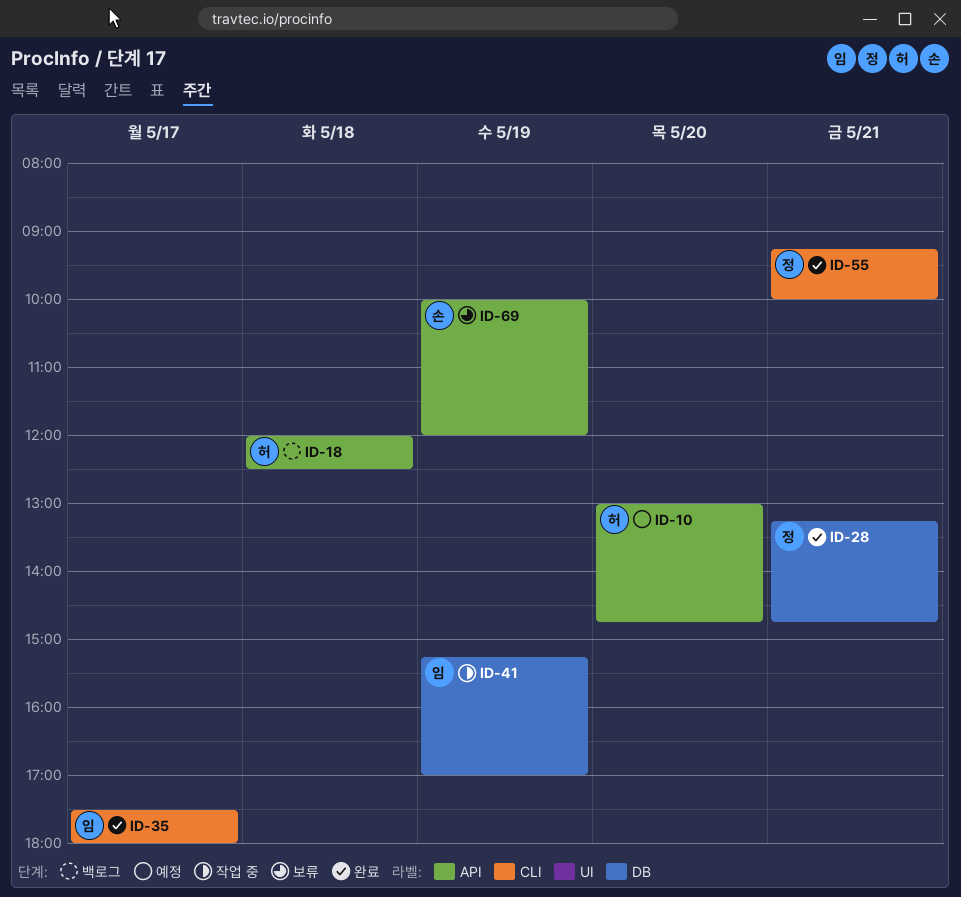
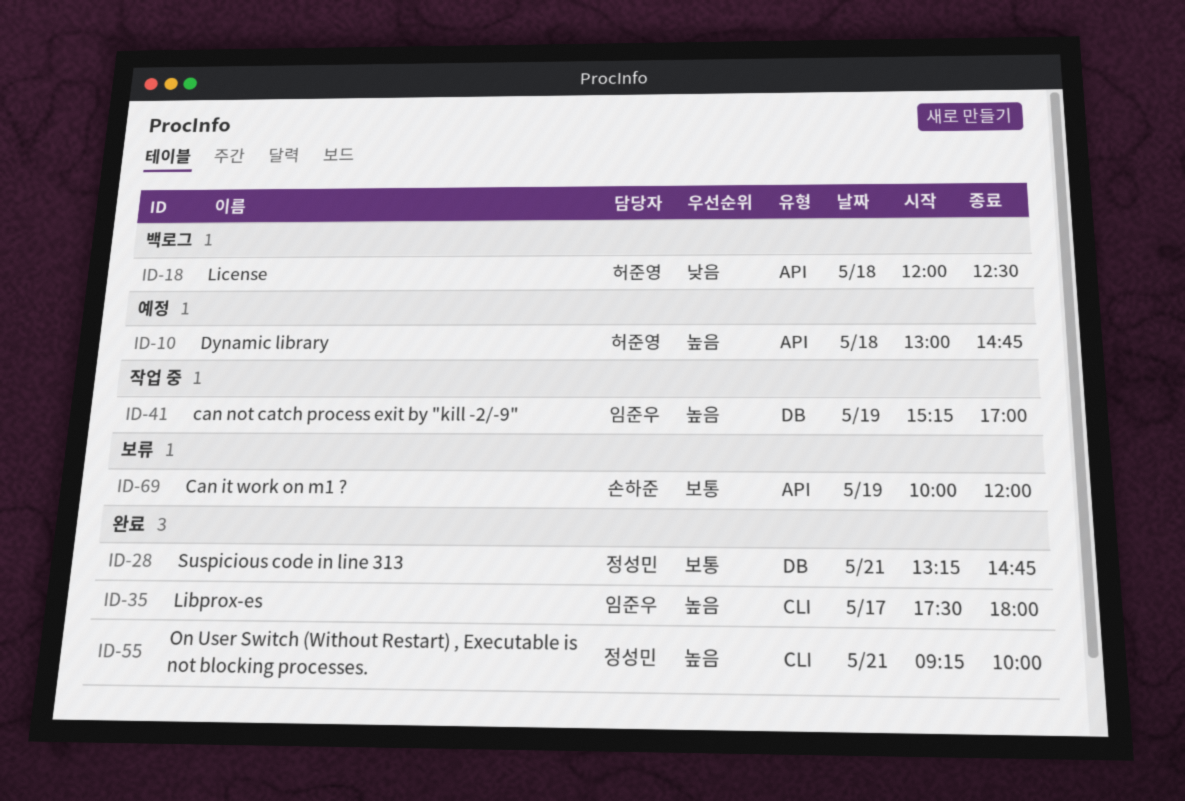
ID-10, day: May 20 -> May 18

